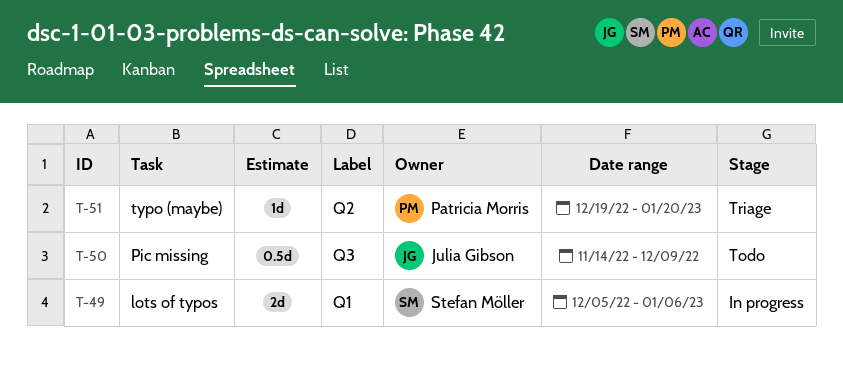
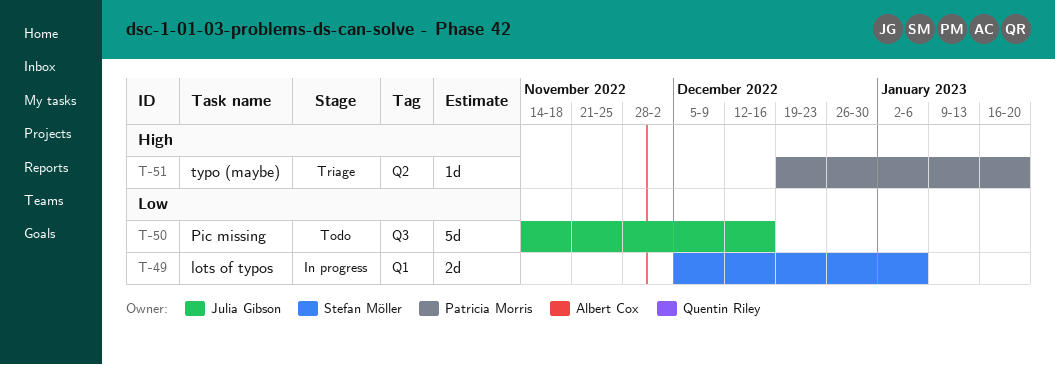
T-50, estimate: 0.5d -> 5d
T-50, due: Dec 9 -> Dec 16

